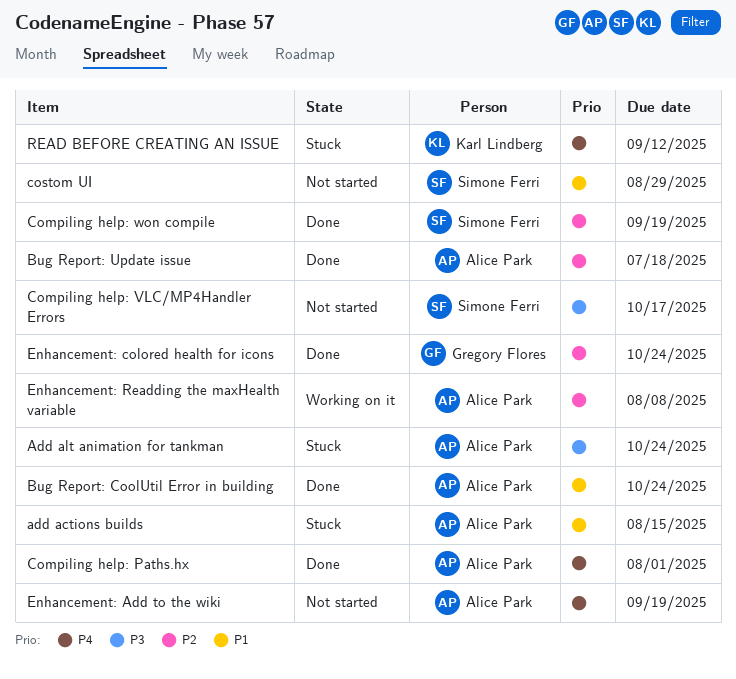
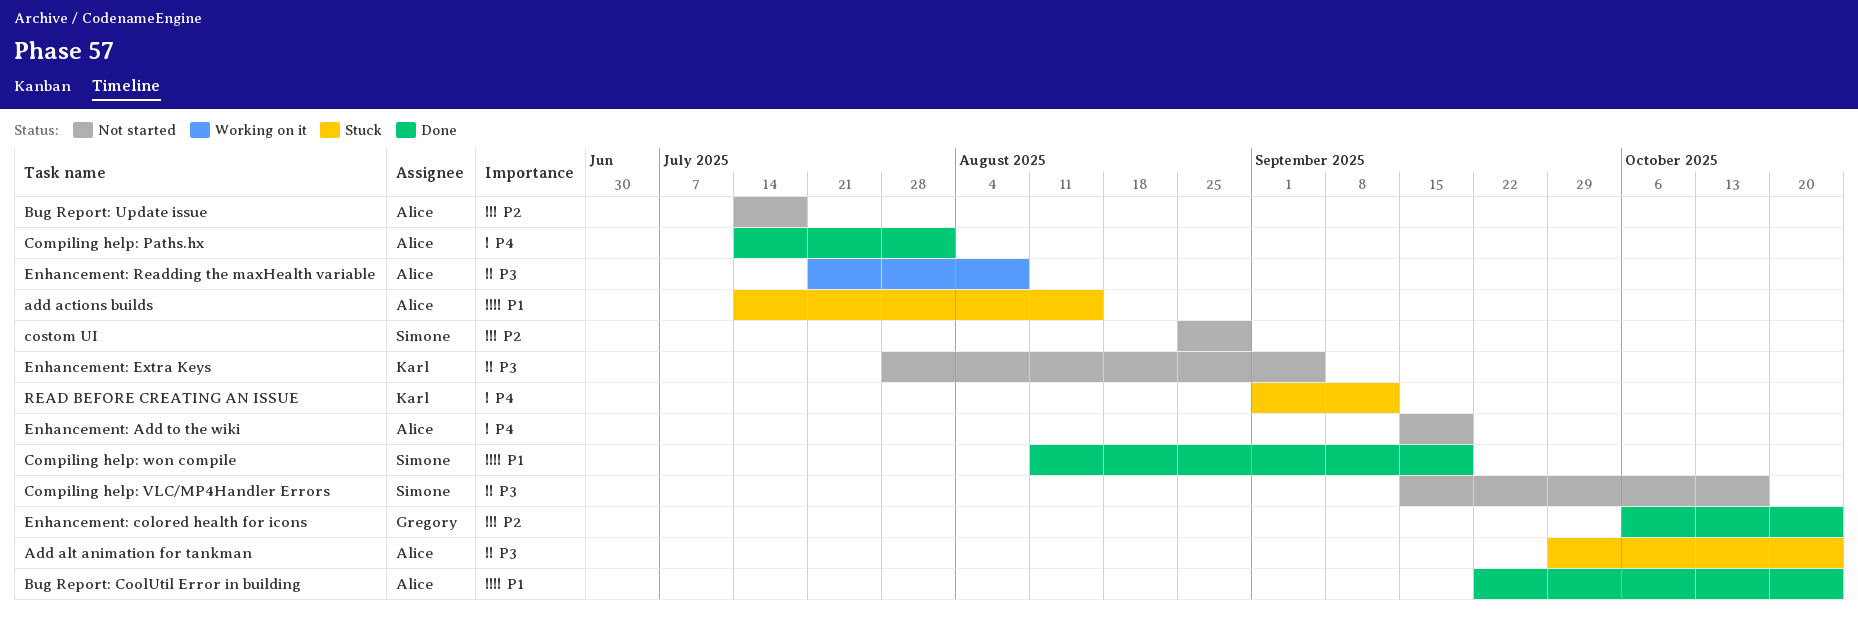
Bug Report: Update issue, status: Done -> Not started
Compiling help: won compile, priority: P2 -> P1
costom UI, priority: P1 -> P2
Enhancement: Extra Keys: none -> present
Enhancement: Readding the maxHealth variable, priority: P2 -> P3

